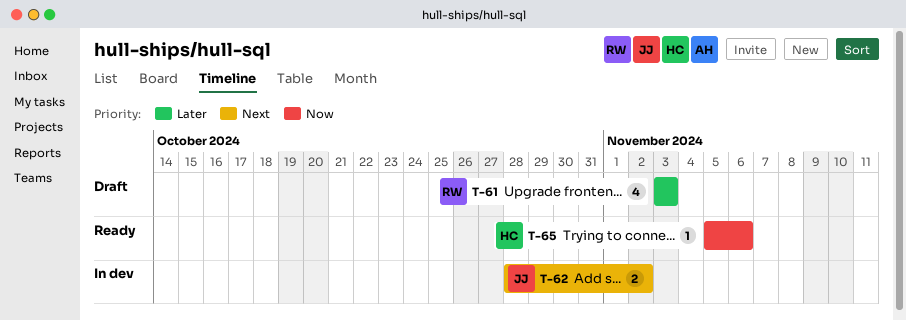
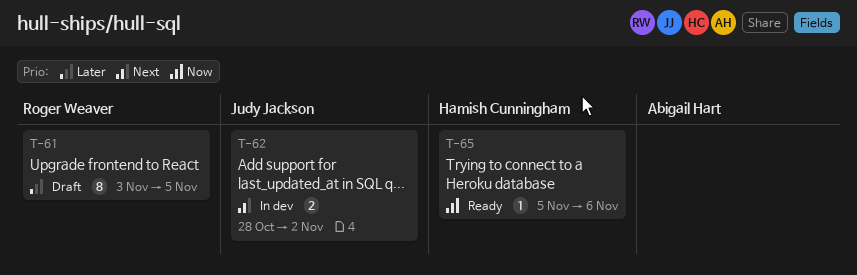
T-61, estimate: 4 -> 8
T-61, due: Nov 3 -> Nov 5

